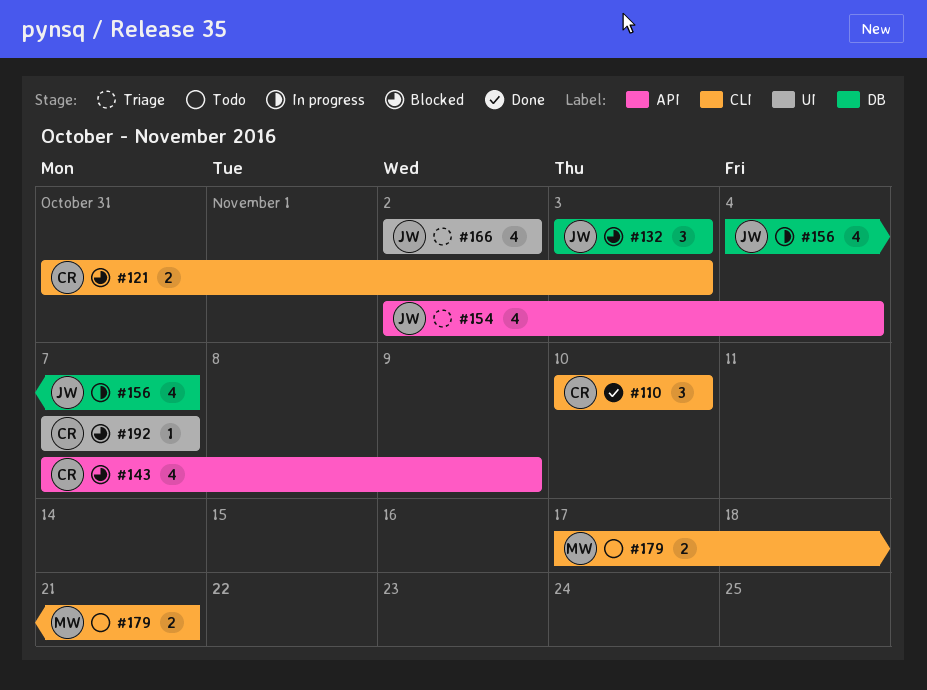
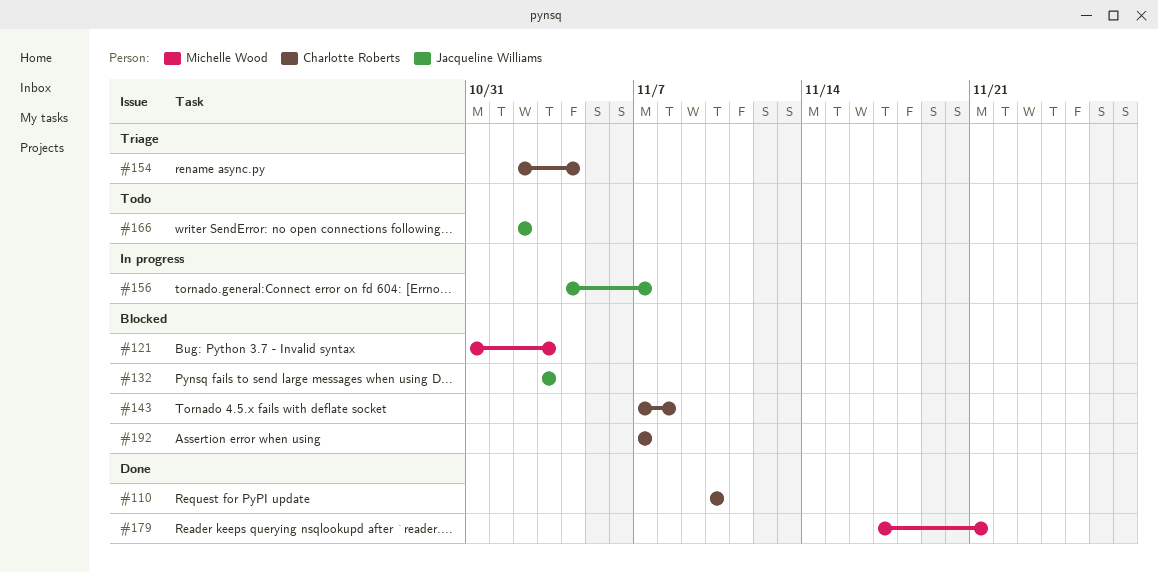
#121, owner: Charlotte Roberts -> Michelle Wood
#143, due: Nov 9 -> Nov 8
#154, owner: Jacqueline Williams -> Charlotte Roberts
#166, status: Triage -> Todo
#179, status: Todo -> Done

